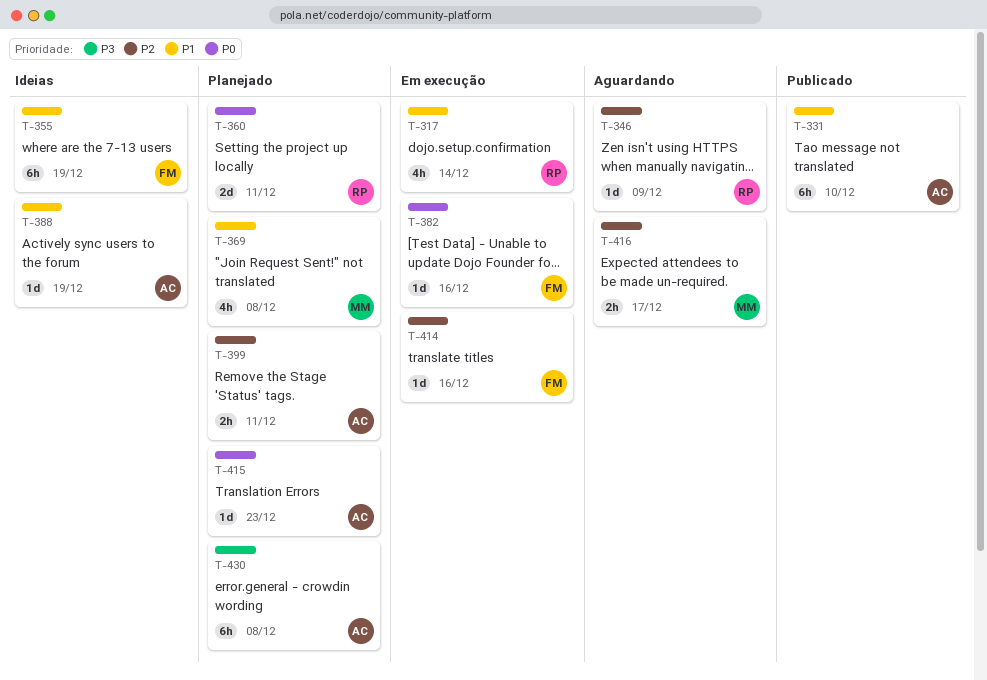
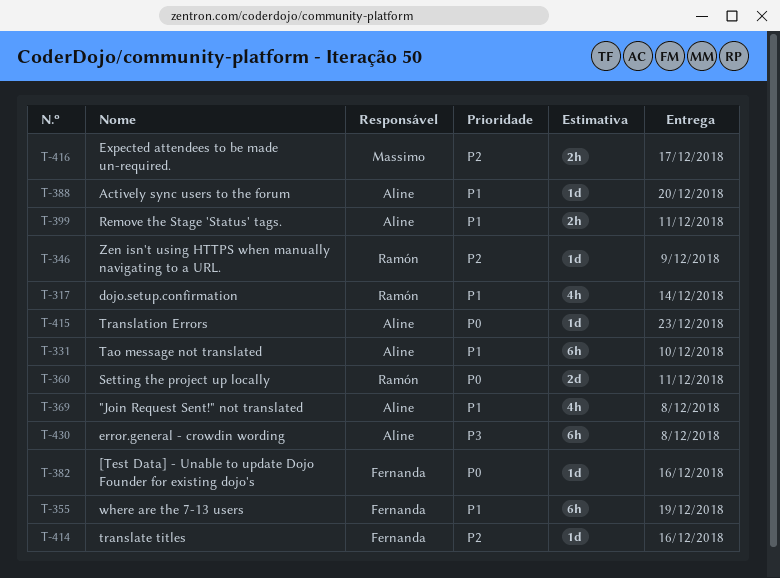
T-369, owner: Massimo -> Aline
T-388, due: Dec 19 -> Dec 20
T-399, priority: P2 -> P1

